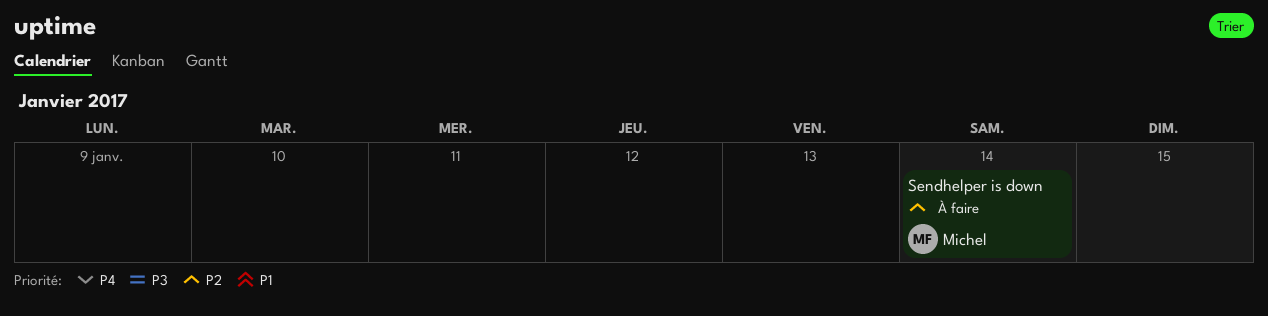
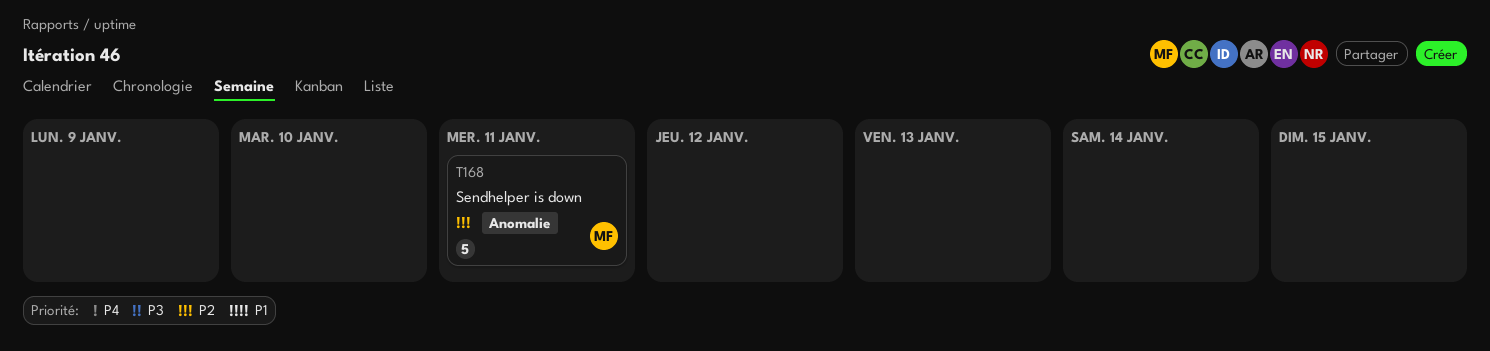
Sendhelper is down, due: Jan 14 -> Jan 11

